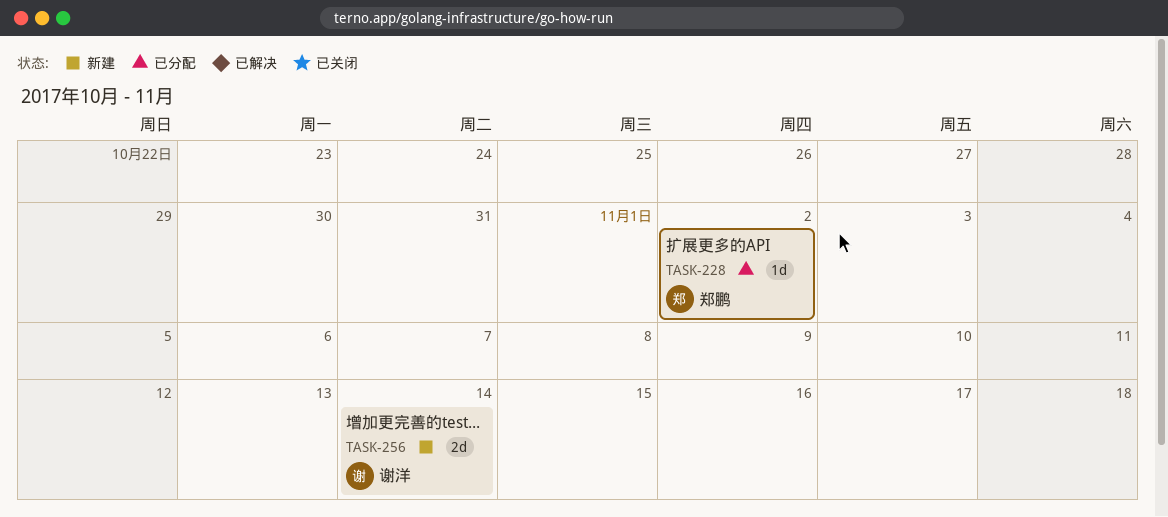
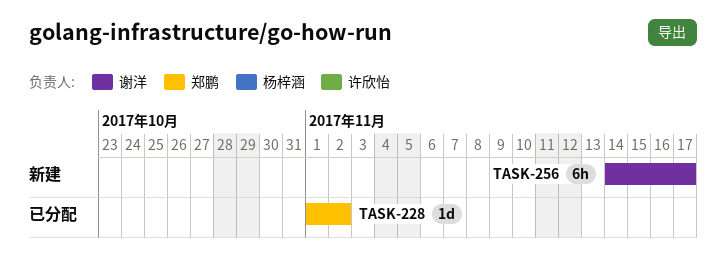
TASK-256, estimate: 2d -> 6h
TASK-256, due: Nov 14 -> Nov 17

